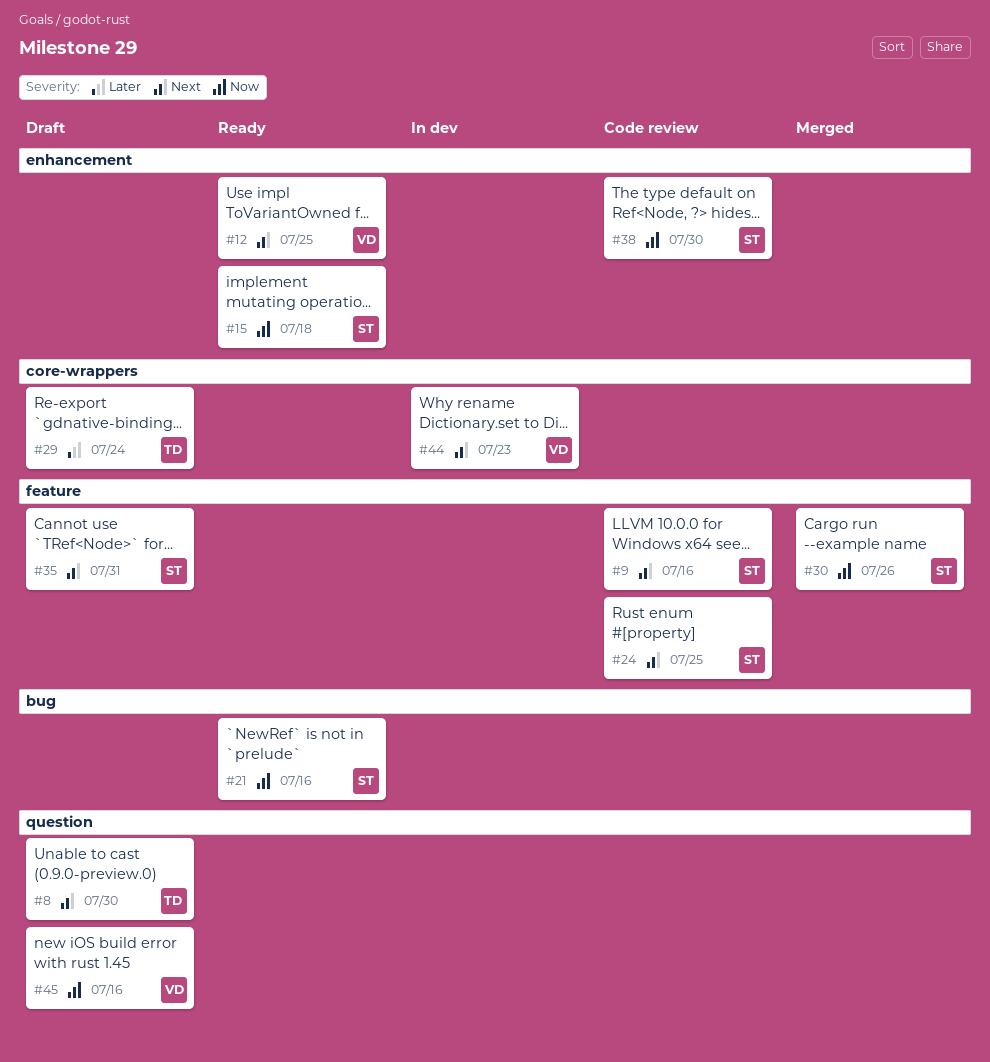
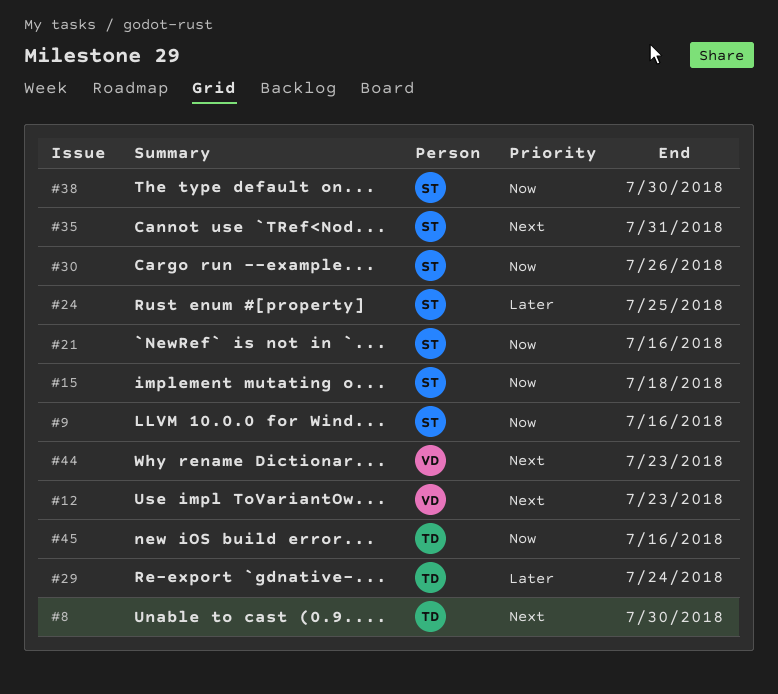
#9, priority: Next -> Now
#12, due: Jul 25 -> Jul 23
#24, priority: Next -> Later
#45, owner: VD -> TD

